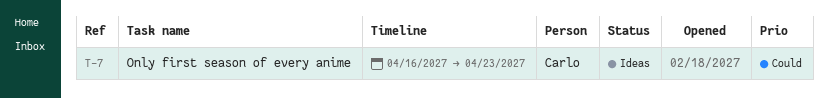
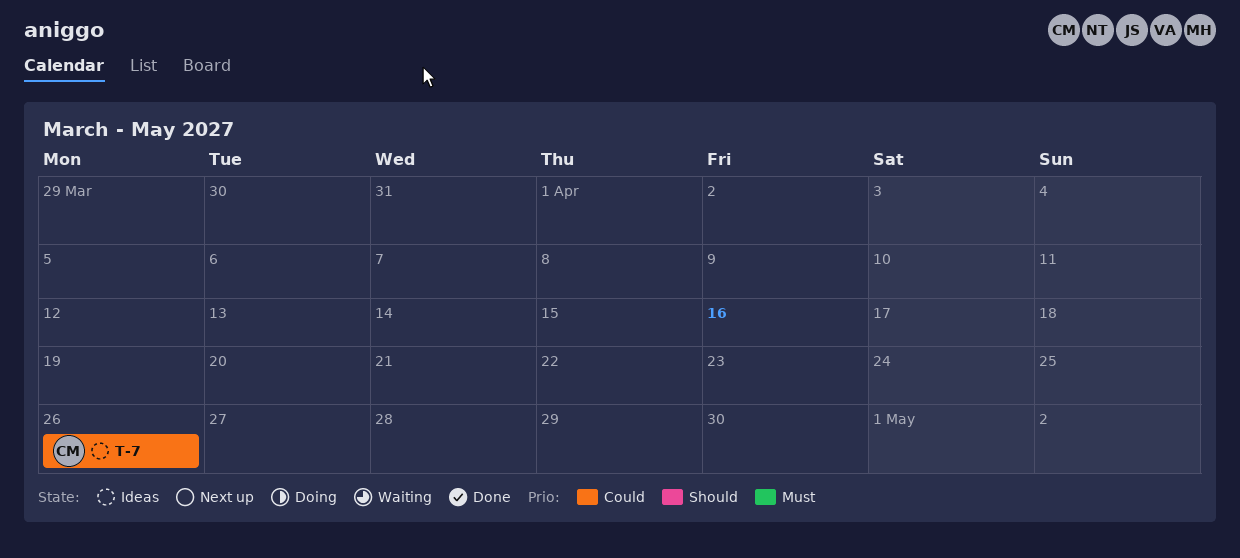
T-7, start: Apr 16 -> Apr 26
T-7, due: Apr 23 -> Apr 26

